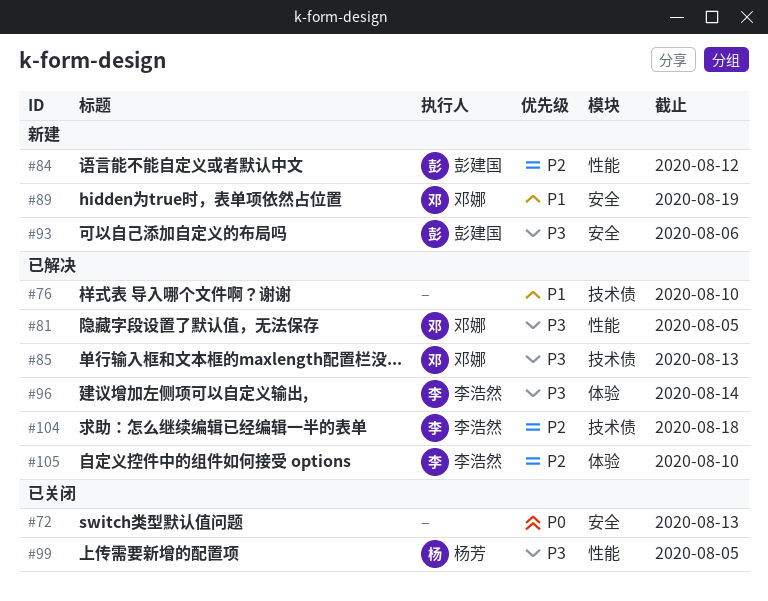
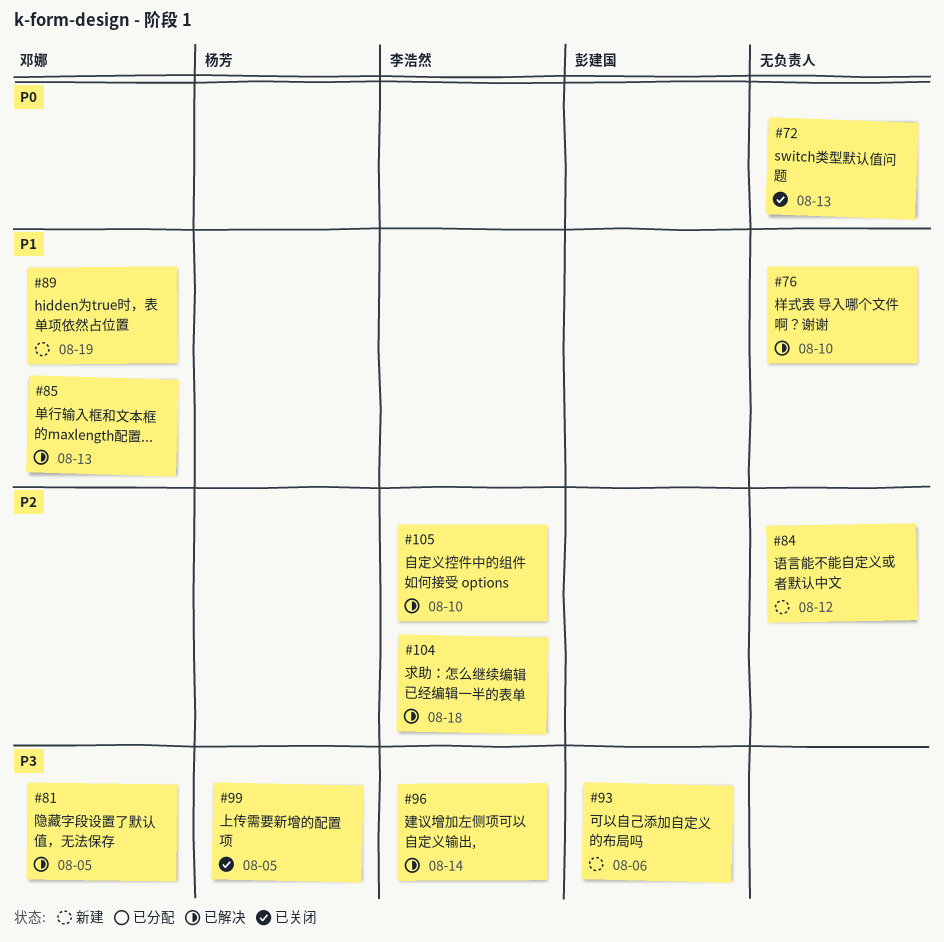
#84, owner: 彭建国 -> none
#85, priority: P3 -> P1

